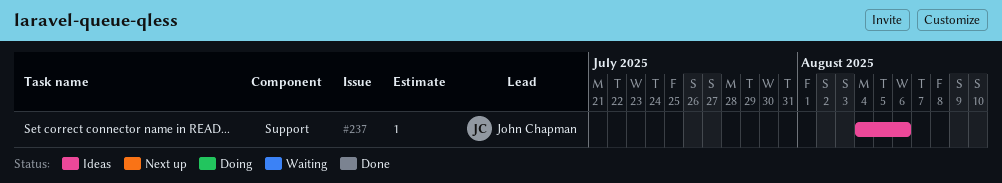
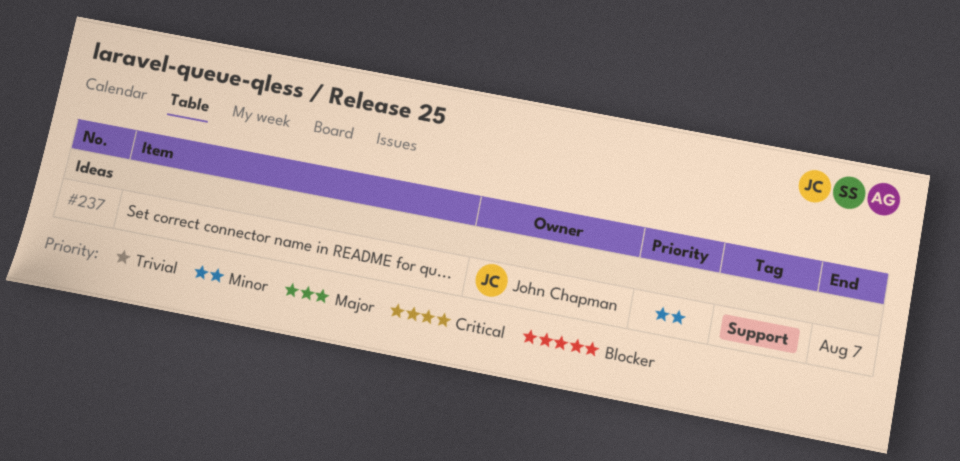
#237, due: Aug 6 -> Aug 7

